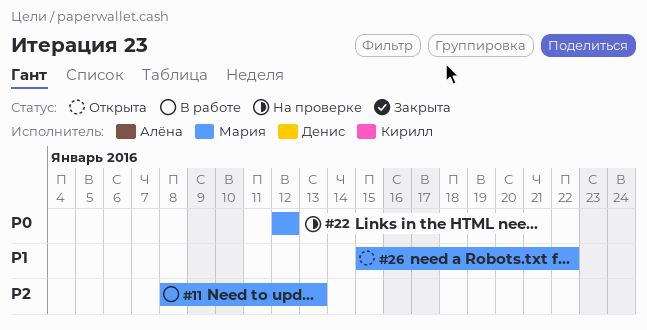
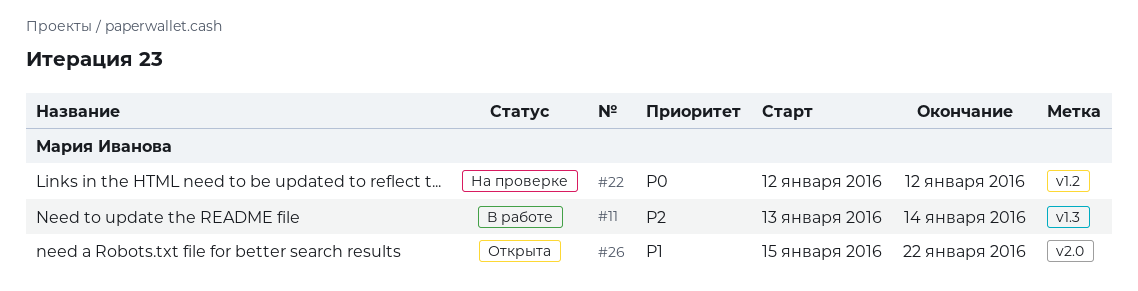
#11, start: Jan 8 -> Jan 13
#11, due: Jan 13 -> Jan 14

